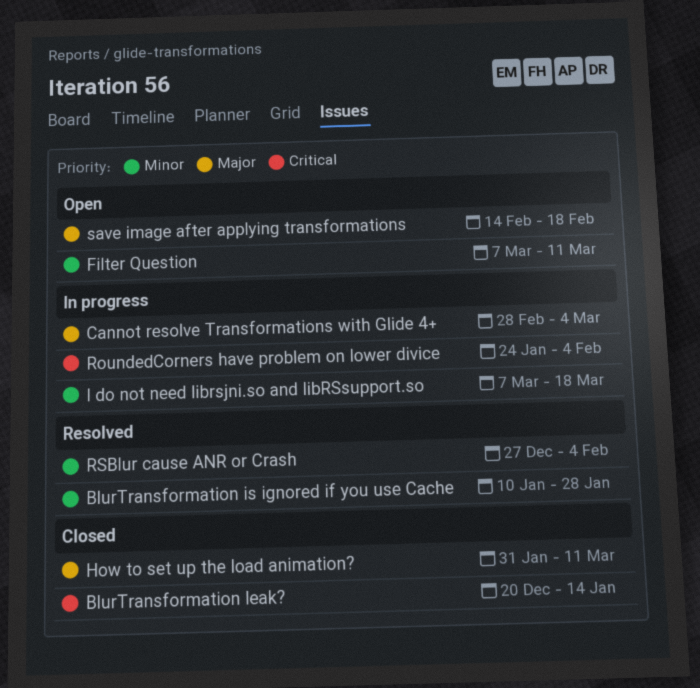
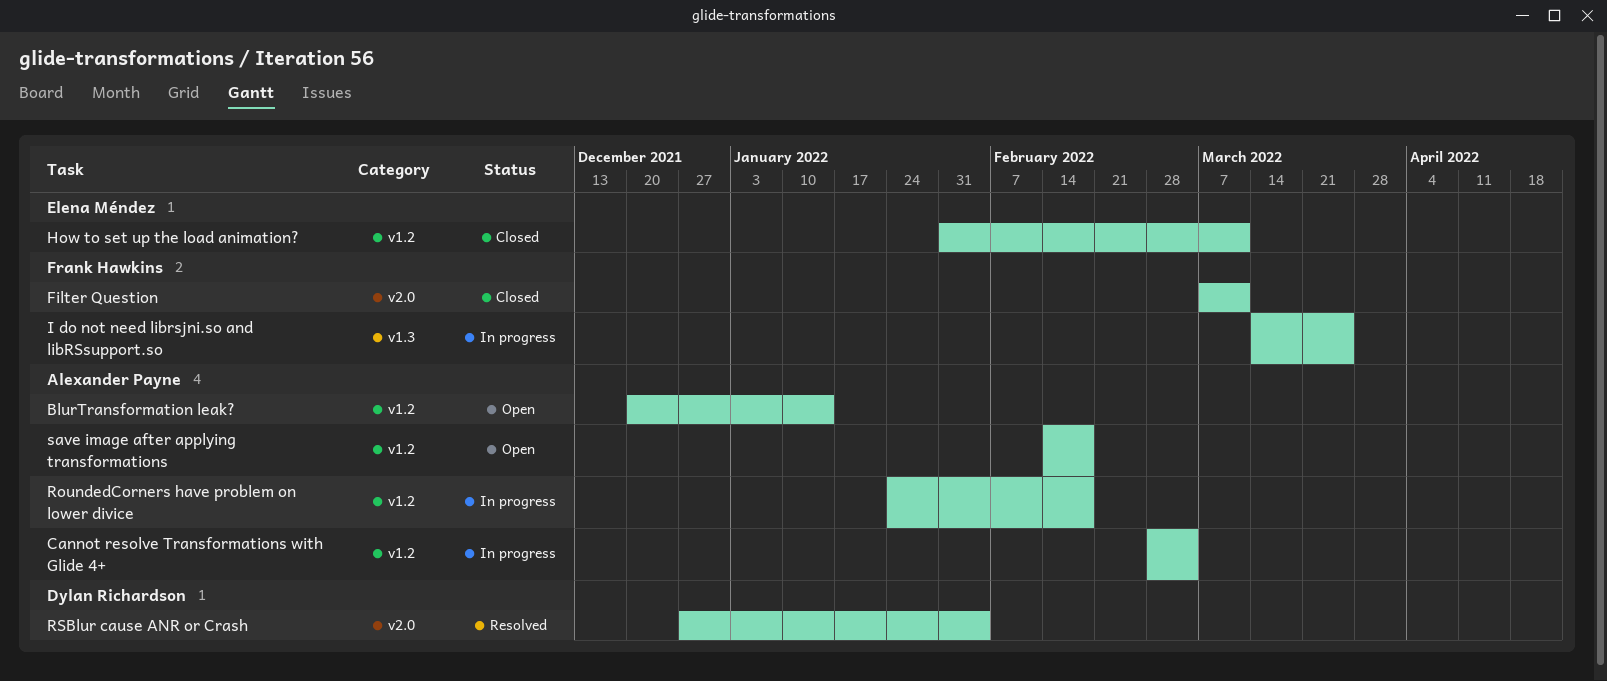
BlurTransformation is ignored if you use Cache: present -> none
BlurTransformation leak?, status: Closed -> Open
Filter Question, status: Open -> Closed
I do not need librsjni.so and libRSsupport.so, start: Mar 7 -> Mar 14
I do not need librsjni.so and libRSsupport.so, due: Mar 18 -> Mar 25
RoundedCorners have problem on lower divice, due: Feb 4 -> Feb 18

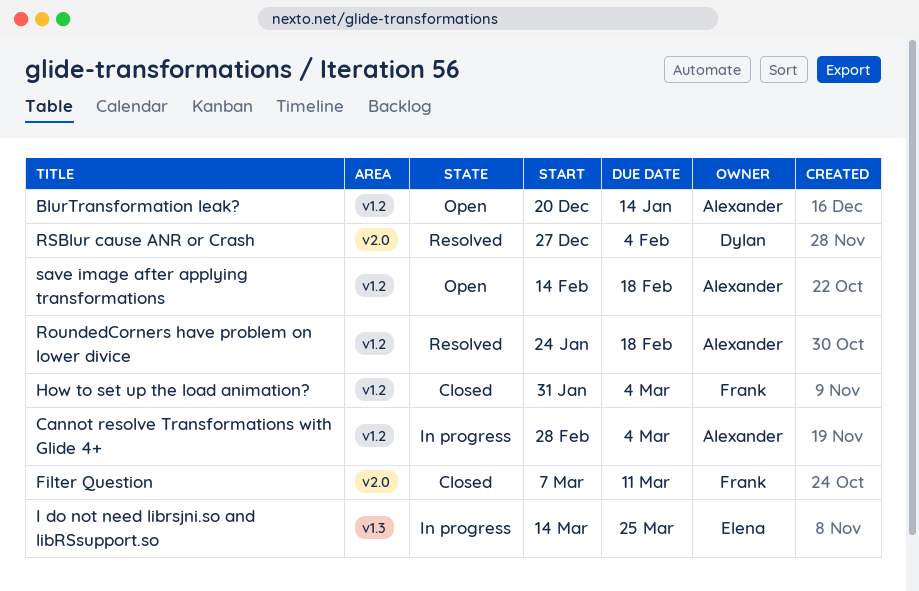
How to set up the load animation?, owner: Elena Méndez -> Frank Hawkins
How to set up the load animation?, due: Mar 11 -> Mar 4
I do not need librsjni.so and libRSsupport.so, owner: Frank Hawkins -> Elena Méndez
RoundedCorners have problem on lower divice, status: In progress -> Resolved

